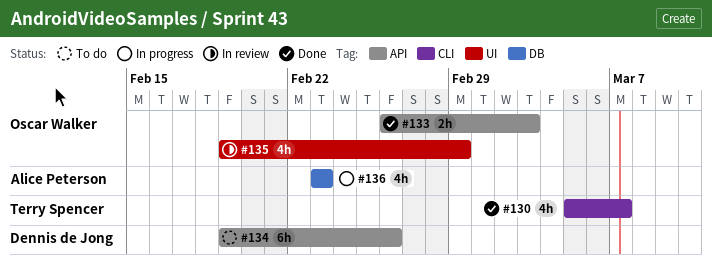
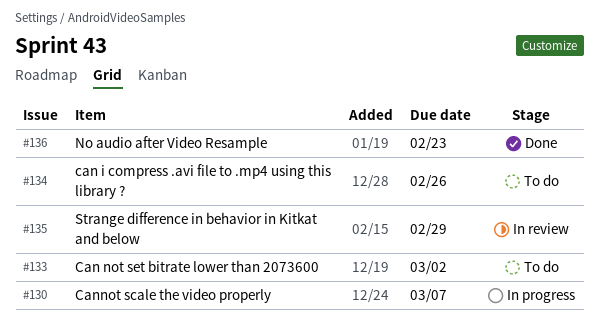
#130, status: Done -> In progress
#133, status: Done -> To do
#133, due: Mar 3 -> Mar 2
#136, status: In progress -> Done

